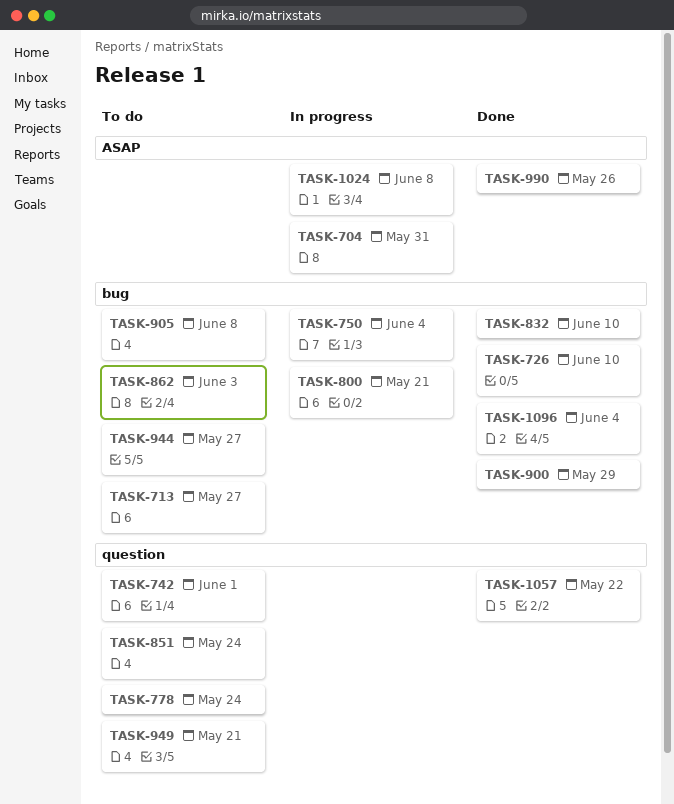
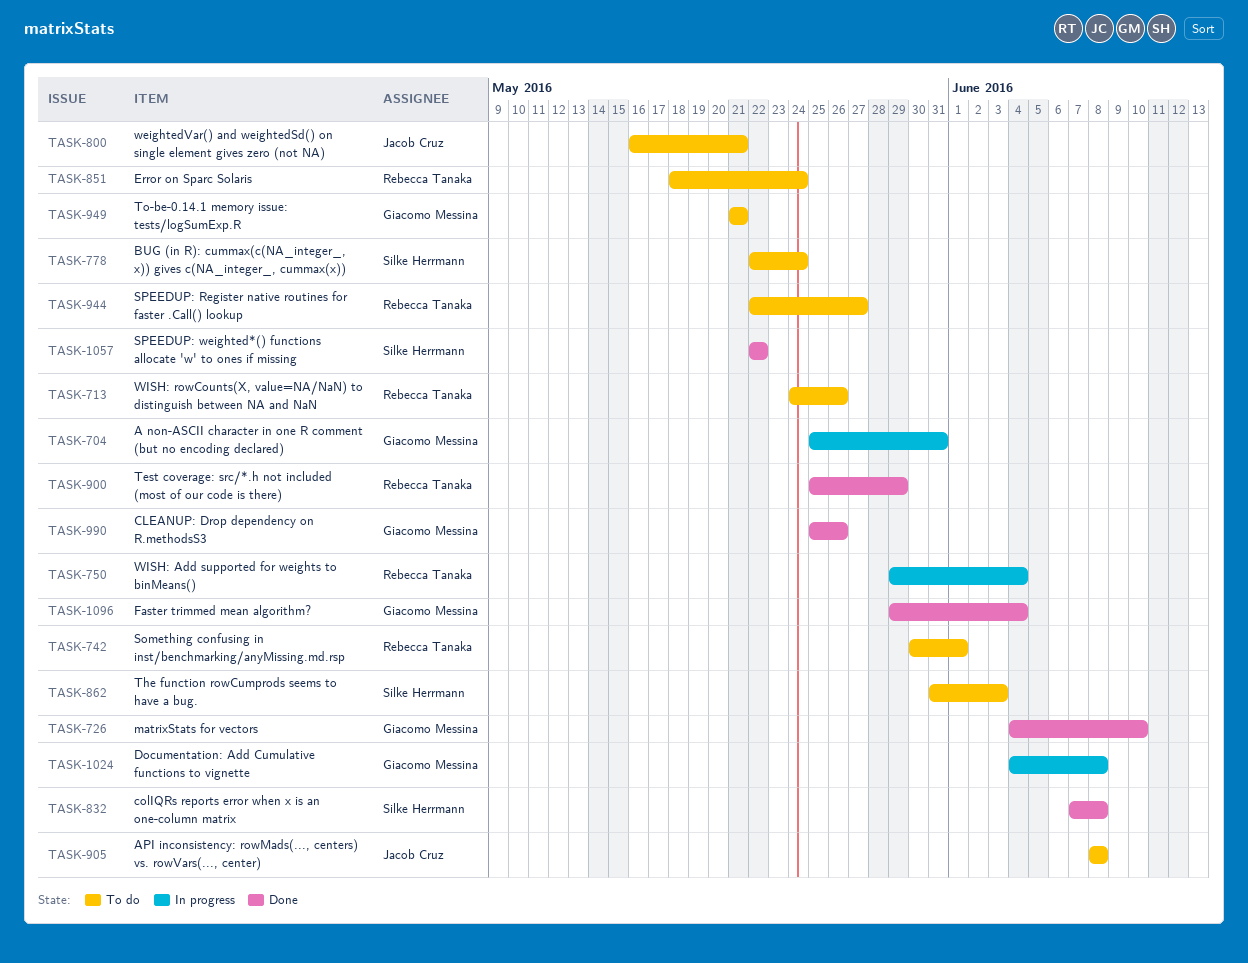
TASK-713, due: May 27 -> May 26
TASK-800, status: In progress -> To do
TASK-832, due: Jun 10 -> Jun 8

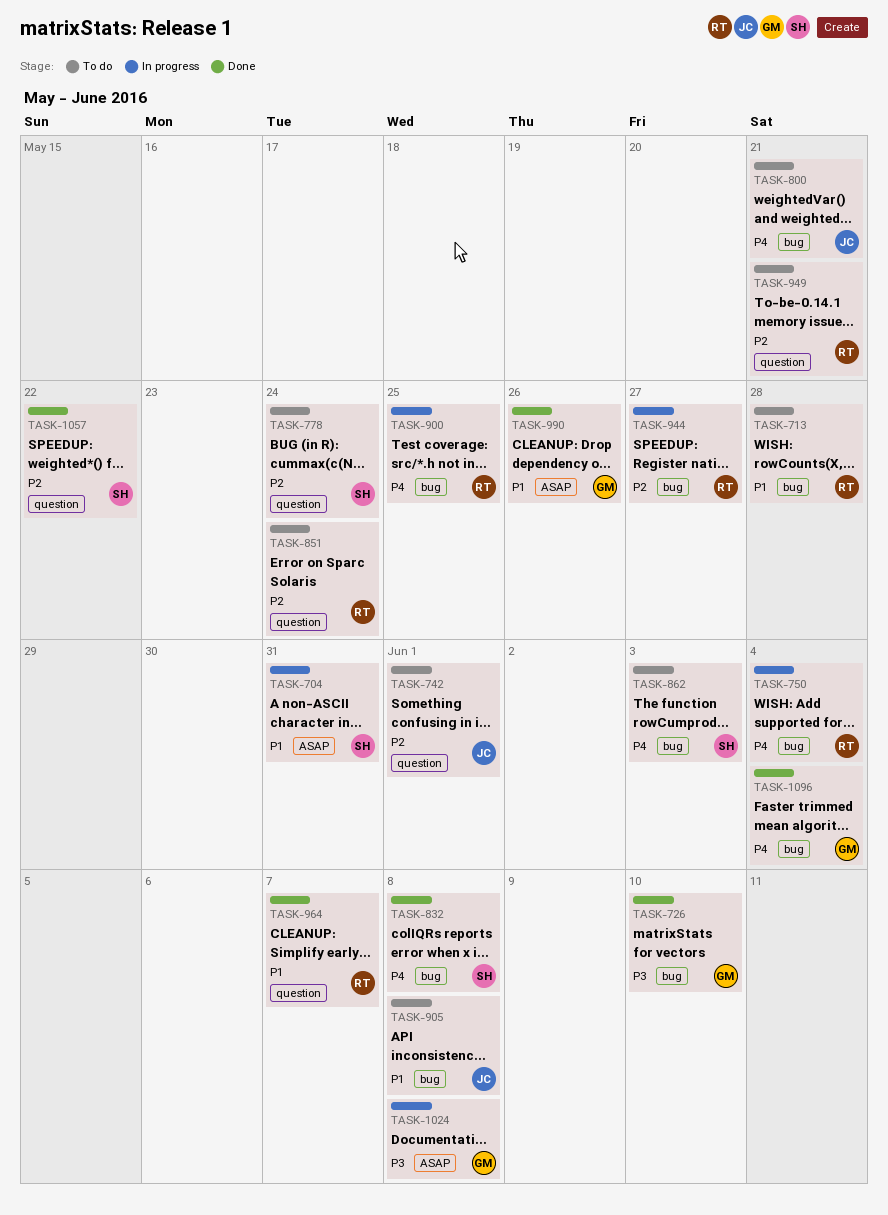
TASK-704, owner: Giacomo Messina -> Silke Herrmann
TASK-713, due: May 26 -> May 28
TASK-742, owner: Rebecca Tanaka -> Jacob Cruz
TASK-900, status: Done -> In progress
TASK-900, due: May 29 -> May 25
TASK-944, status: To do -> In progress
TASK-949, owner: Giacomo Messina -> Rebecca Tanaka
TASK-964: none -> present

